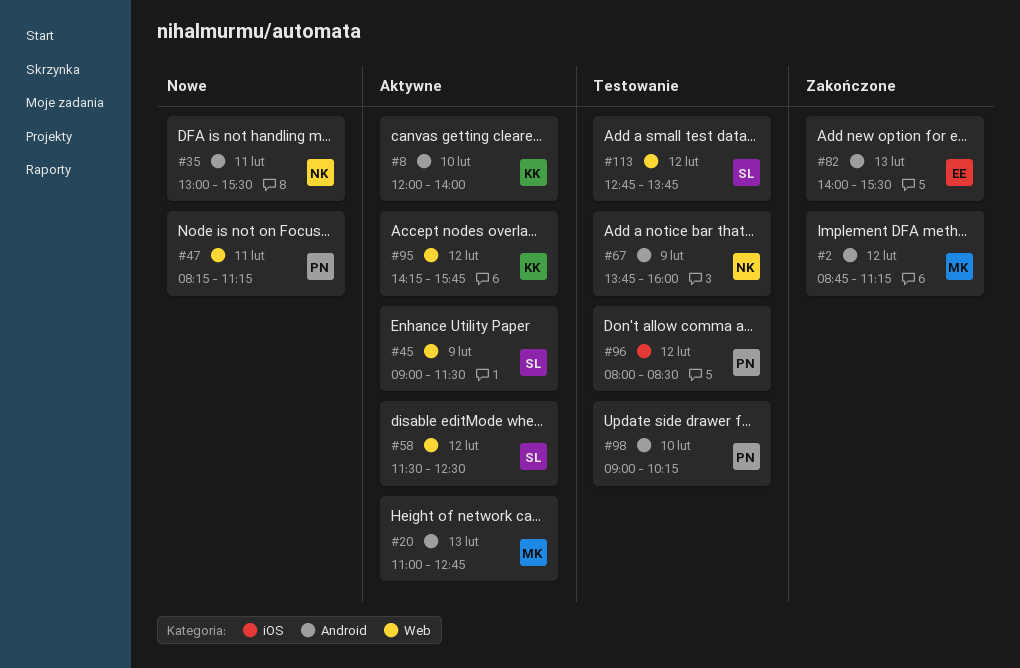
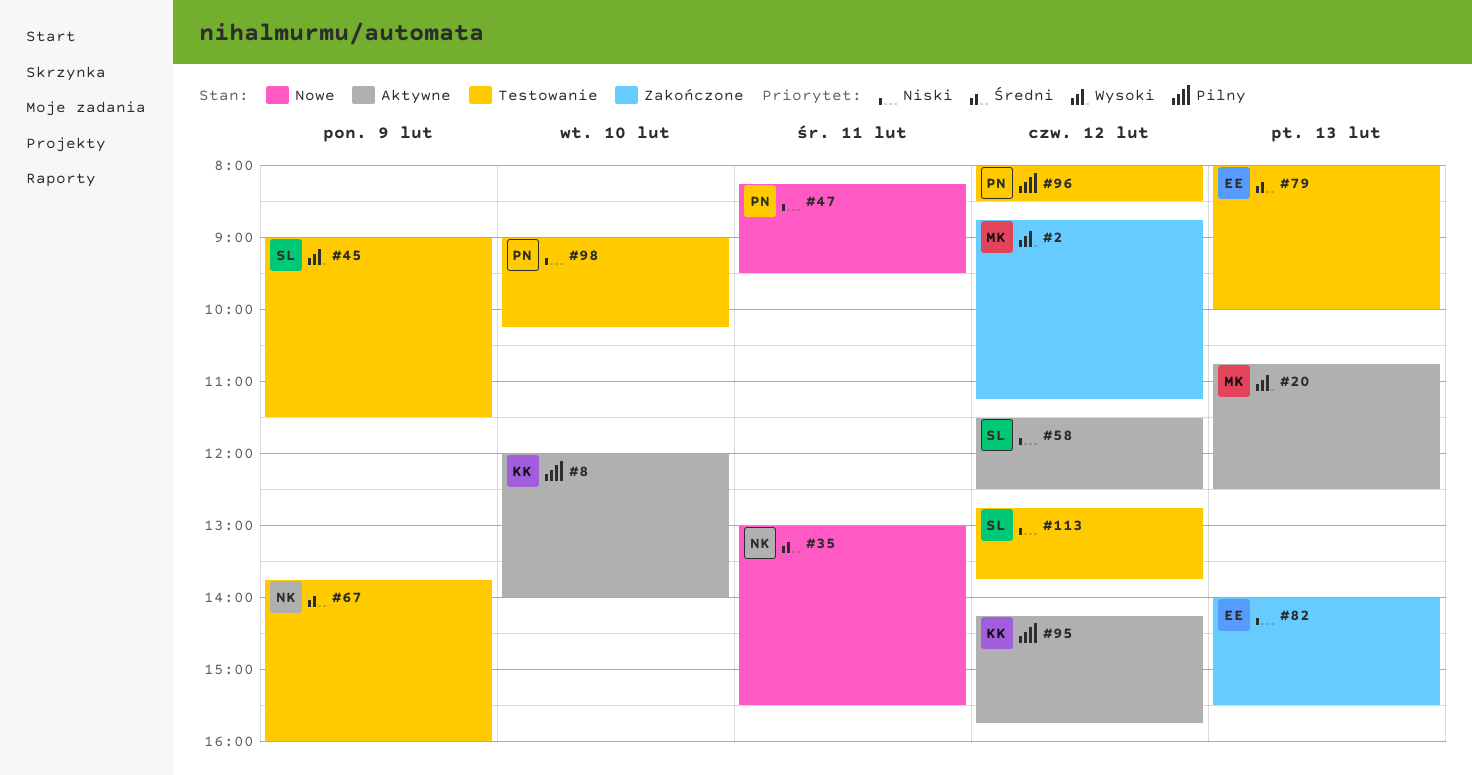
#20, begins: 11:00 -> 10:45
#20, ends: 12:45 -> 12:30
#45, status: Aktywne -> Testowanie
#47, ends: 11:15 -> 09:30
#79: none -> present

